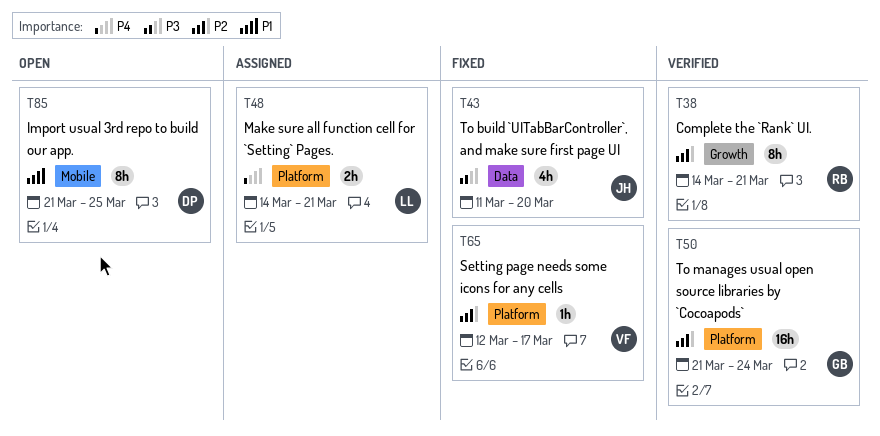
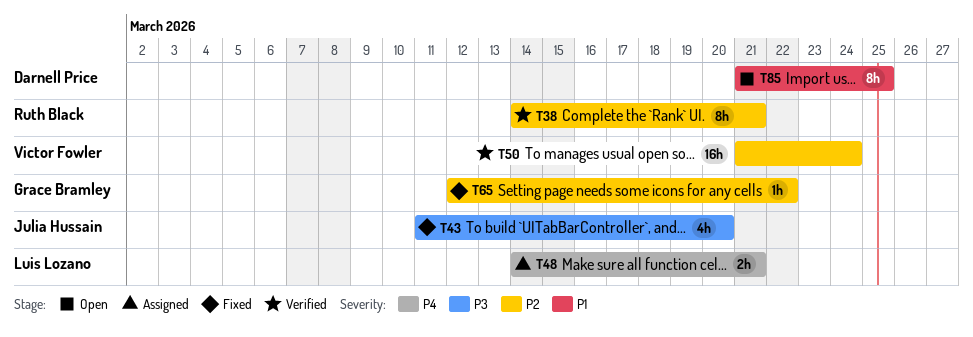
T50, owner: Grace Bramley -> Victor Fowler
T65, owner: Victor Fowler -> Grace Bramley
T65, due: Mar 17 -> Mar 22

